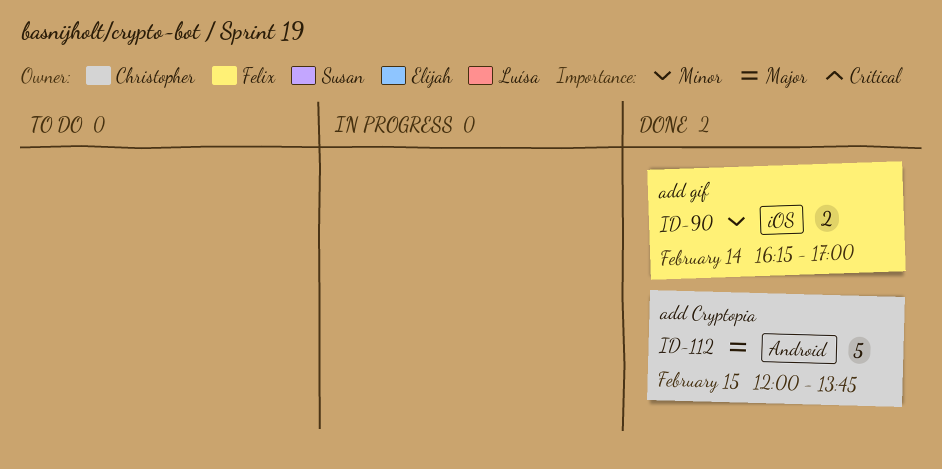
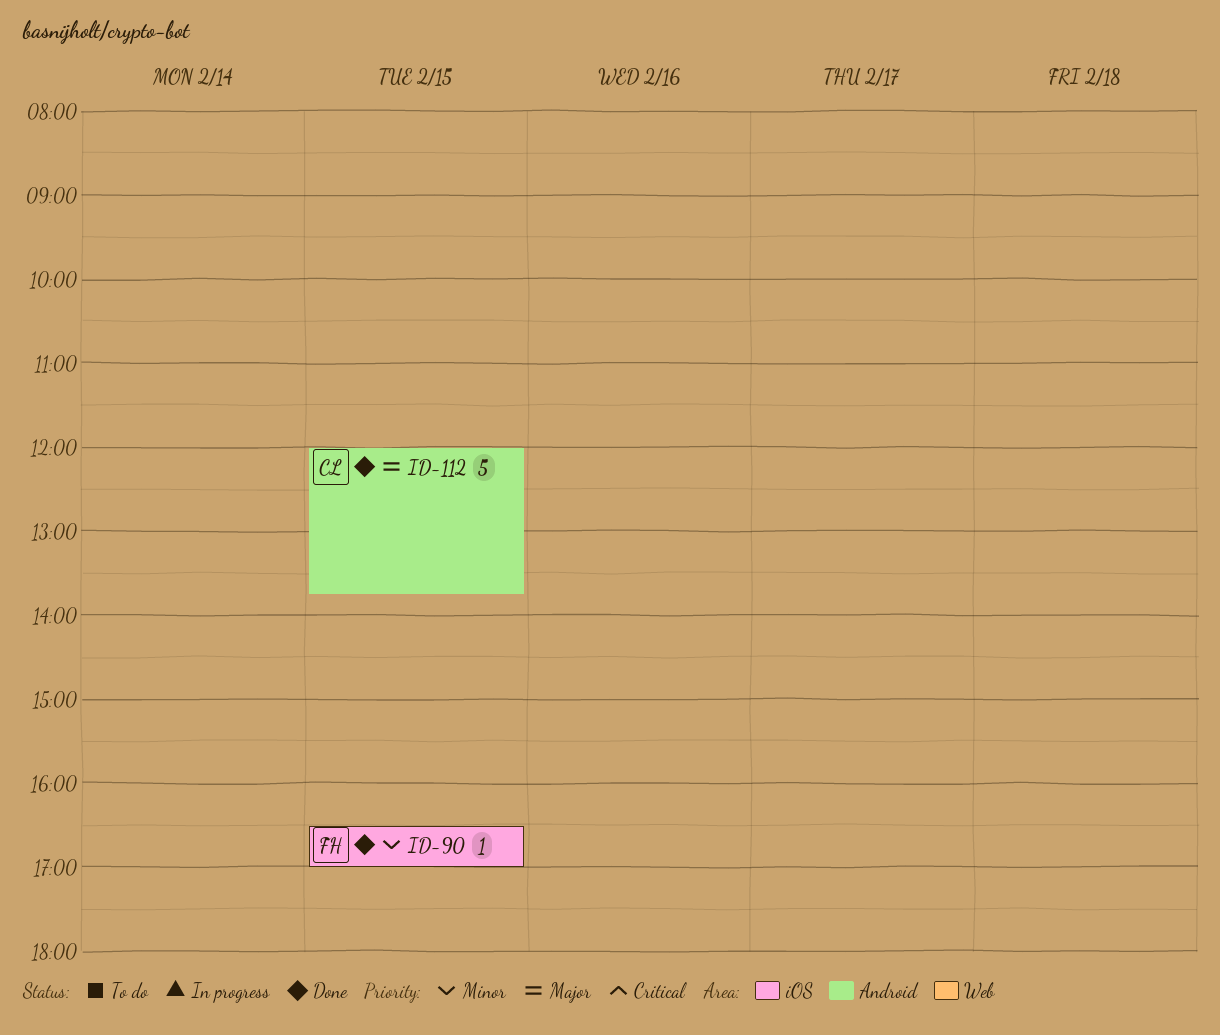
ID-90, estimate: 2 -> 1
ID-90, day: Feb 14 -> Feb 15
ID-90, begins: 16:15 -> 16:30

